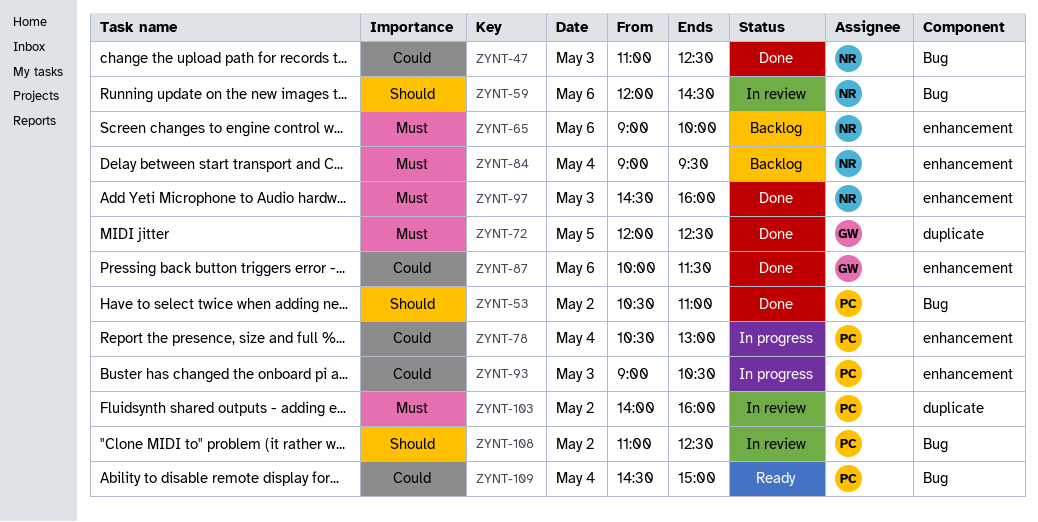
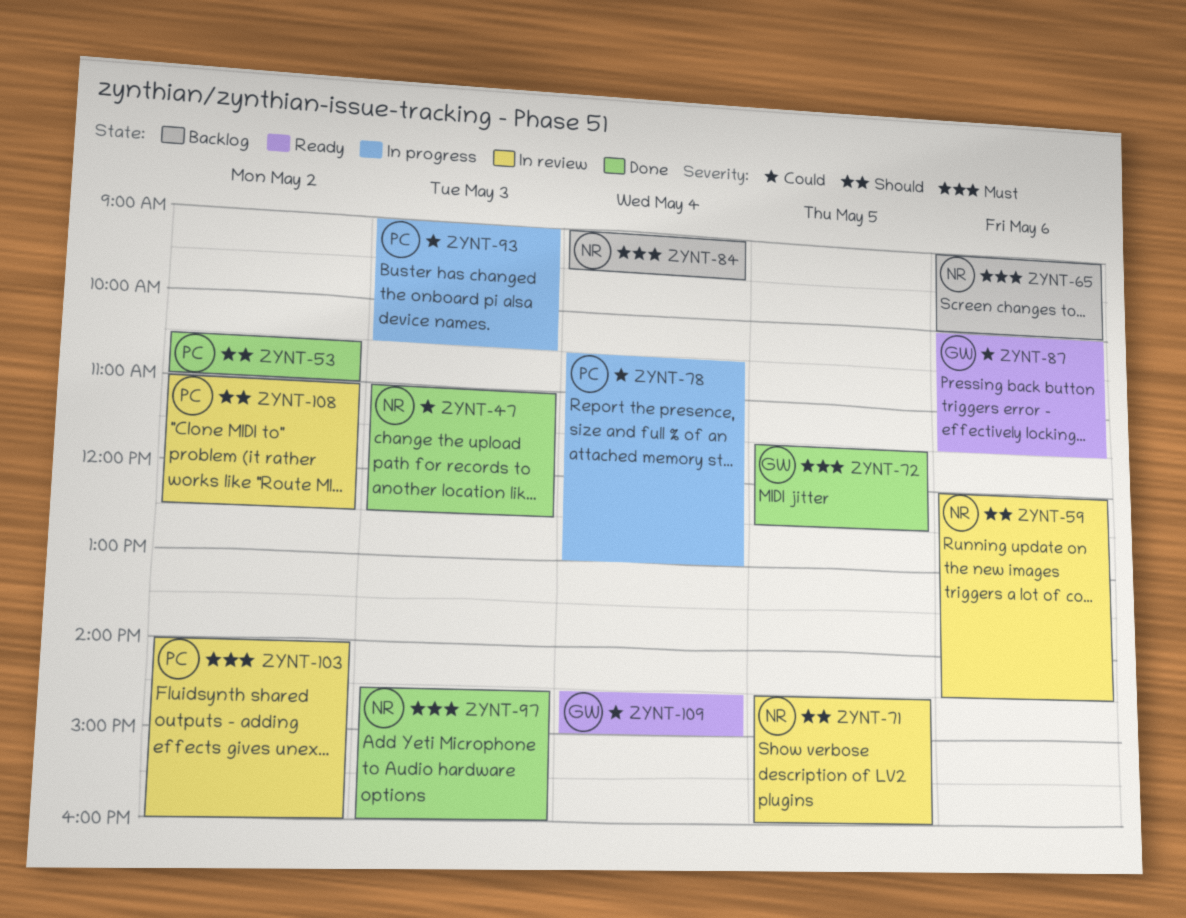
ZYNT-71: none -> present
ZYNT-72, begins: 12:00 -> 11:30
ZYNT-87, status: Done -> Ready
ZYNT-109, owner: PC -> GW

